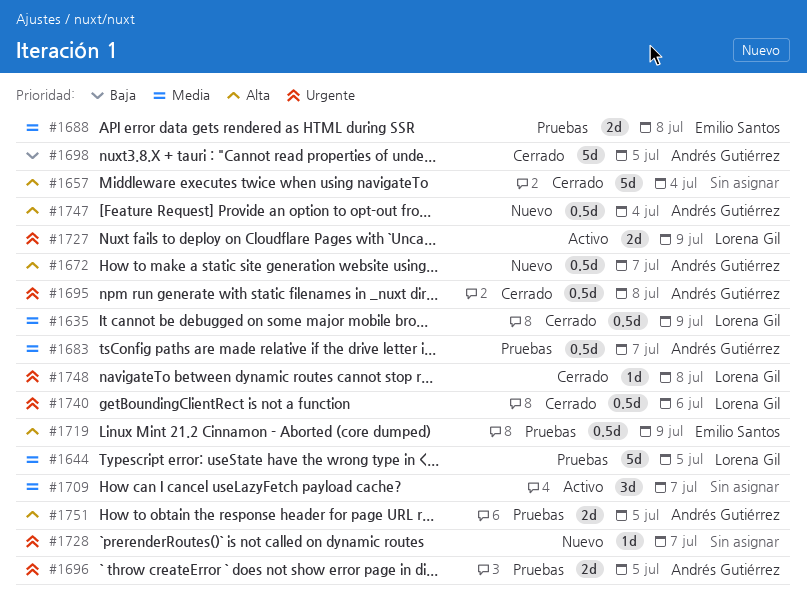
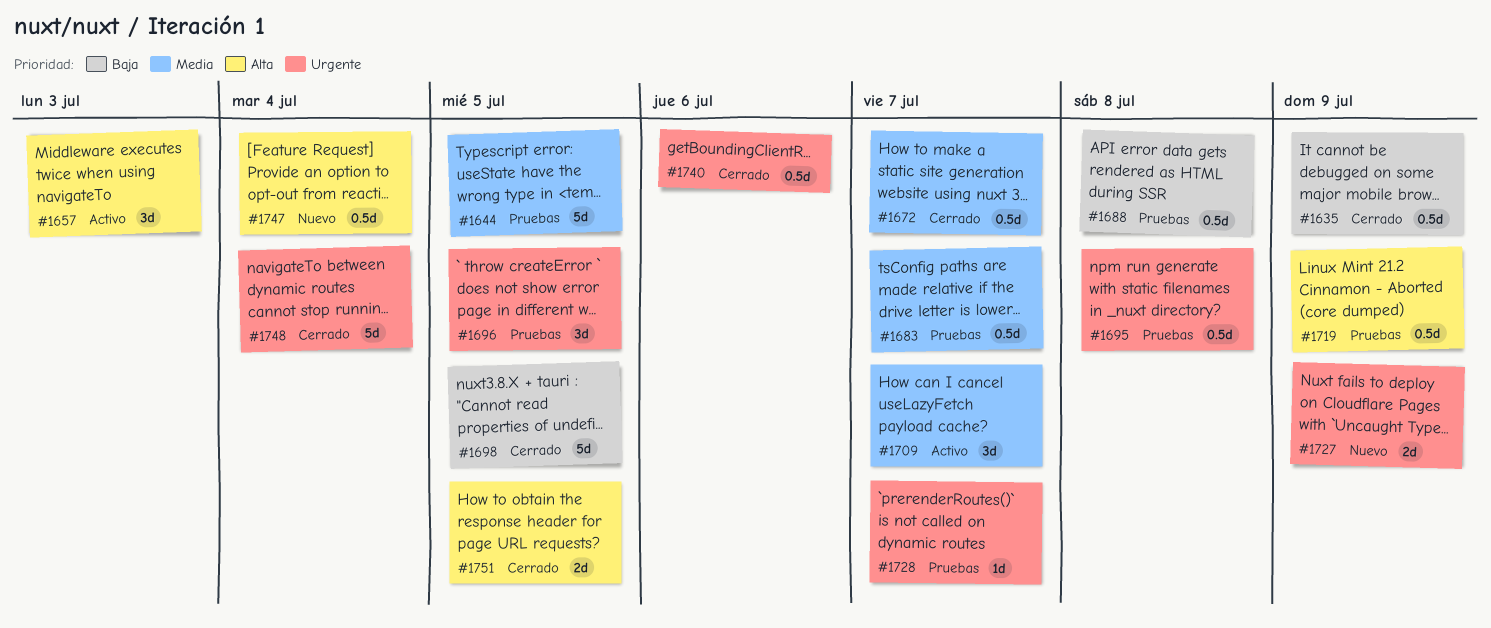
#1635, priority: Media -> Baja
#1657, status: Cerrado -> Activo
#1657, estimate: 5d -> 3d
#1657, due: Jul 4 -> Jul 3
#1672, status: Nuevo -> Cerrado
#1672, priority: Alta -> Media
#1688, priority: Media -> Baja
#1688, estimate: 2d -> 0.5d
#1695, status: Cerrado -> Pruebas
#1696, estimate: 2d -> 3d
#1727, status: Activo -> Nuevo
#1728, status: Nuevo -> Pruebas
#1748, estimate: 1d -> 5d
#1748, due: Jul 8 -> Jul 4
#1751, status: Pruebas -> Cerrado

